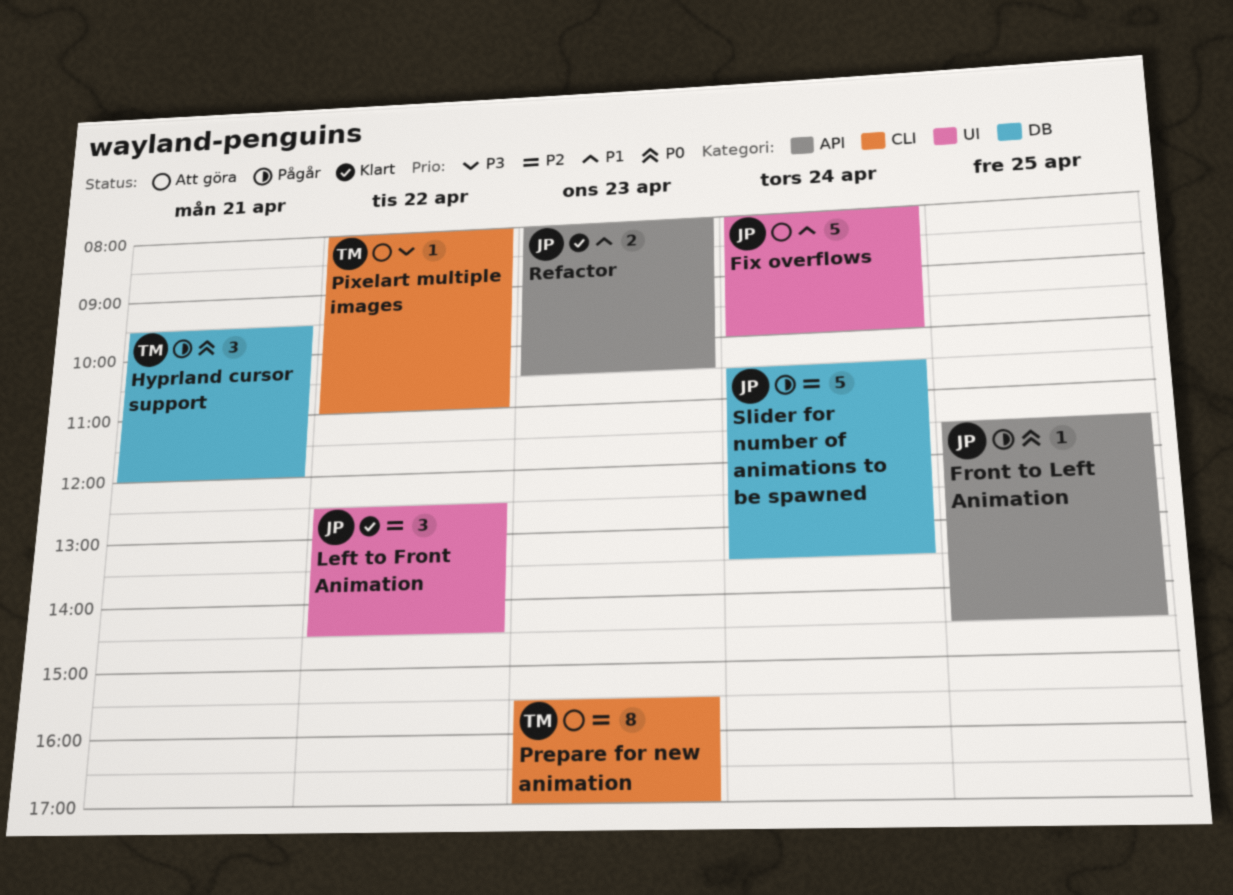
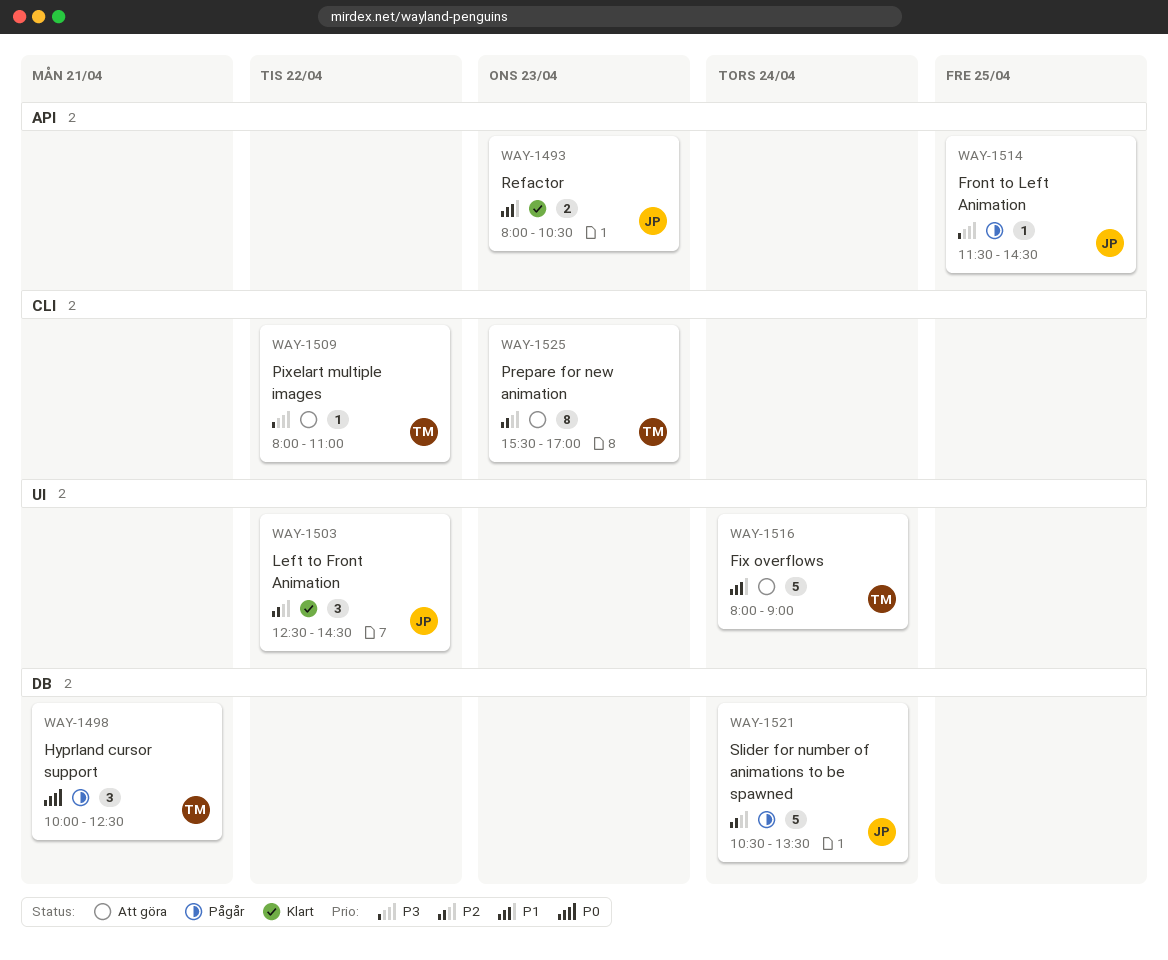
Fix overflows, owner: JP -> TM
Fix overflows, ends: 10:00 -> 09:00
Front to Left Animation, priority: P0 -> P3
Hyprland cursor support, begins: 09:30 -> 10:00
Hyprland cursor support, ends: 12:00 -> 12:30

